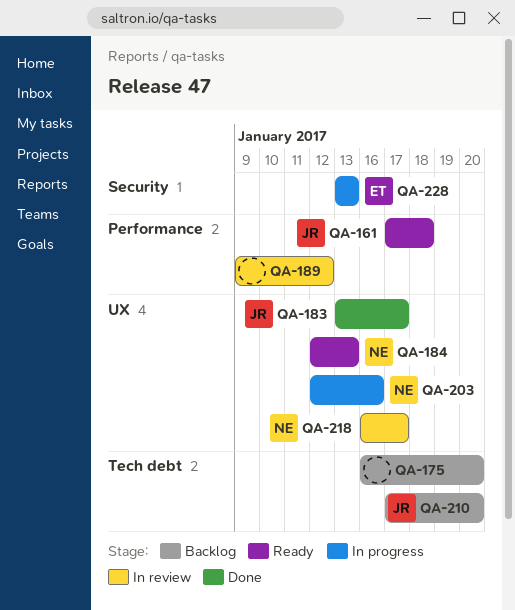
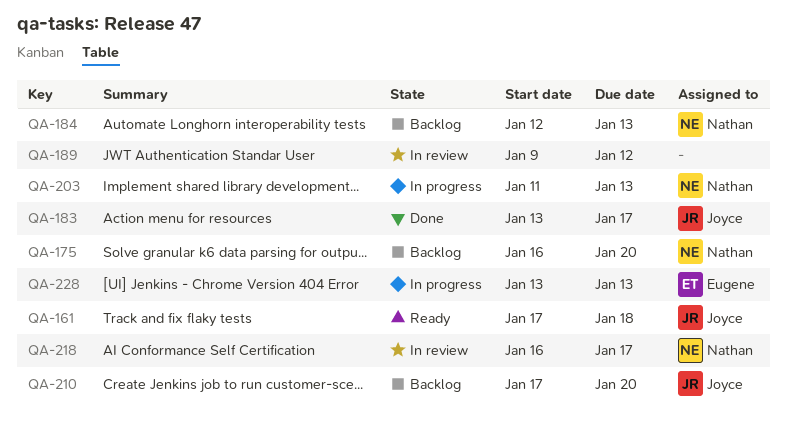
QA-175, owner: none -> Nathan
QA-184, status: Ready -> Backlog
QA-203, start: Jan 12 -> Jan 11
QA-203, due: Jan 16 -> Jan 13

